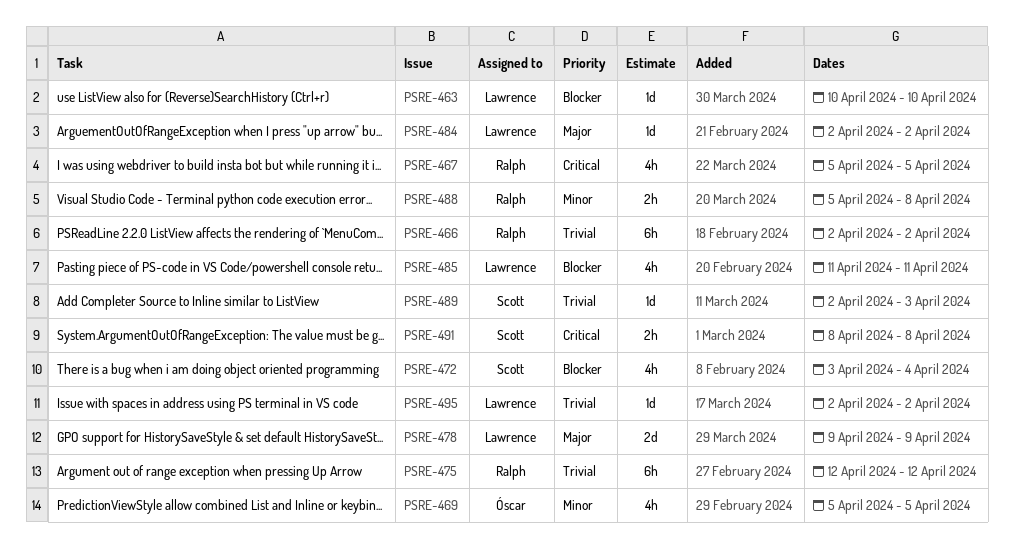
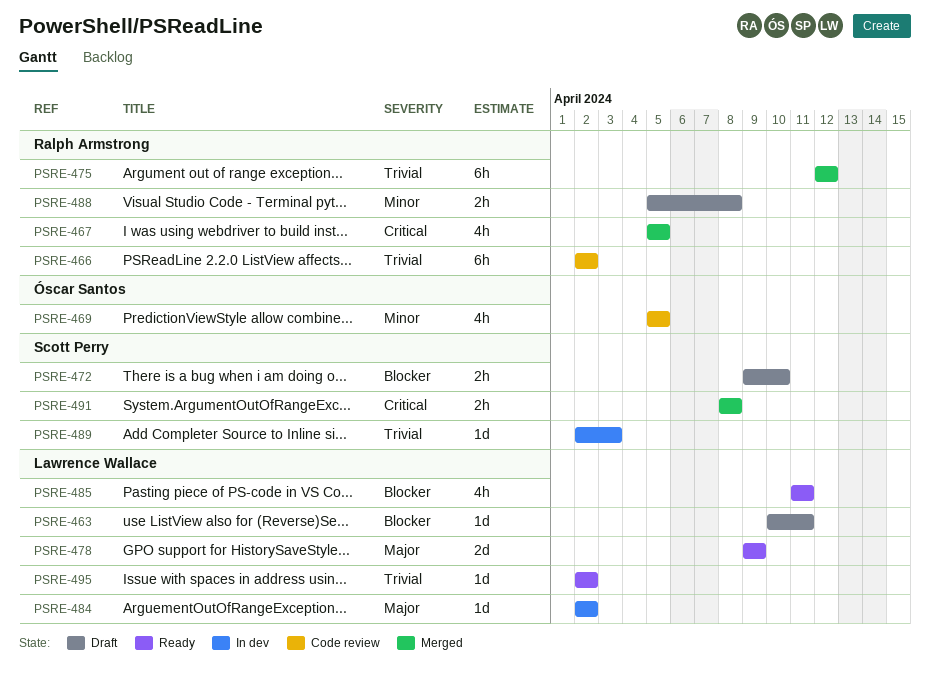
PSRE-463, due: Apr 10 -> Apr 11
PSRE-472, estimate: 4h -> 2h
PSRE-472, start: Apr 3 -> Apr 9
PSRE-472, due: Apr 4 -> Apr 10

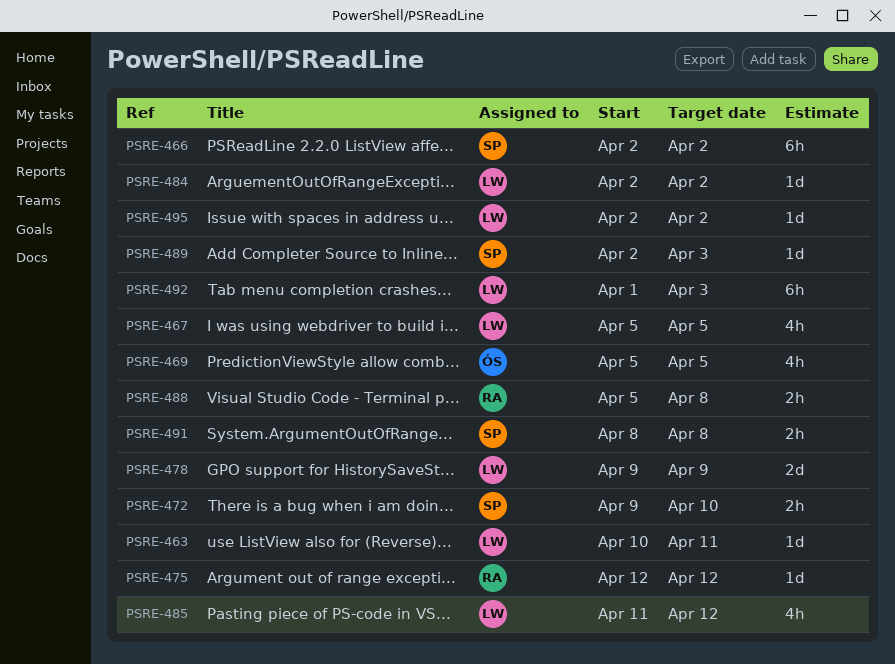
PSRE-466, owner: Ralph Armstrong -> Scott Perry
PSRE-467, owner: Ralph Armstrong -> Lawrence Wallace
PSRE-475, estimate: 6h -> 1d
PSRE-485, due: Apr 11 -> Apr 12
PSRE-492: none -> present

